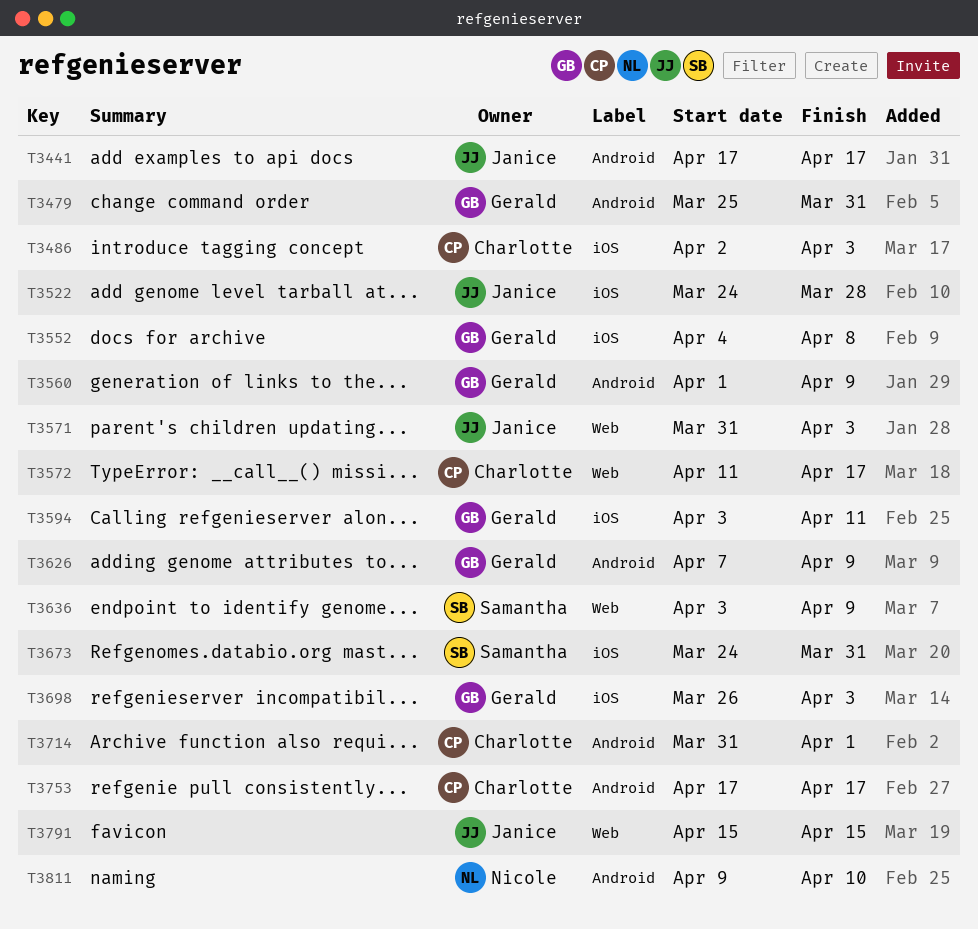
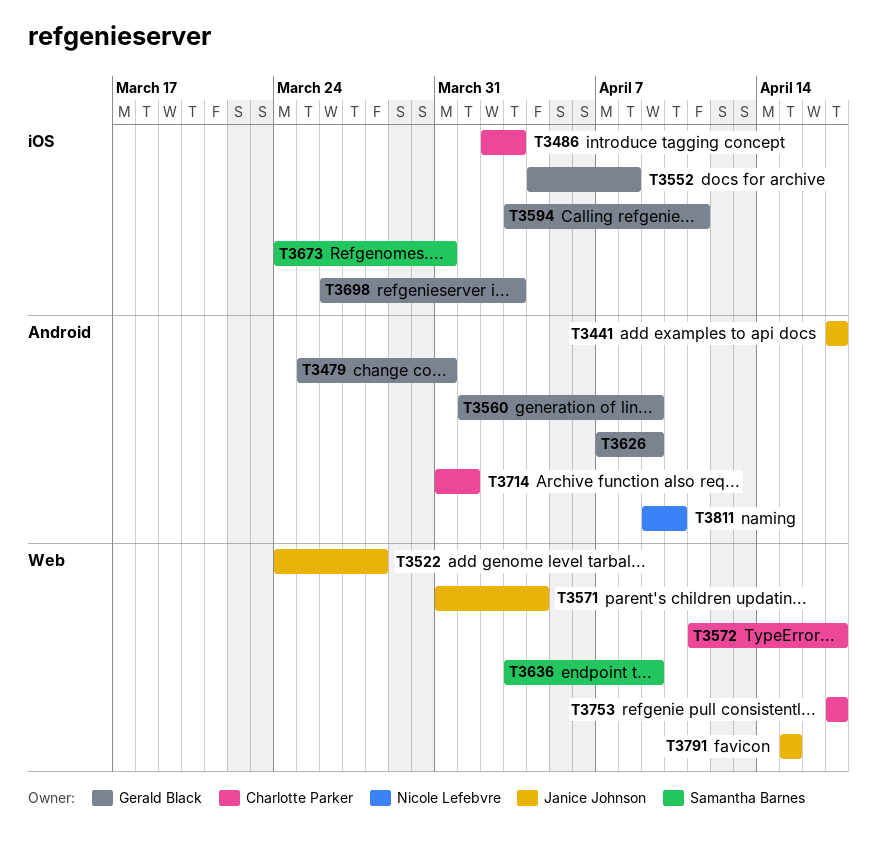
T3522, label: iOS -> Web
T3571, due: Apr 3 -> Apr 4
T3753, label: Android -> Web

